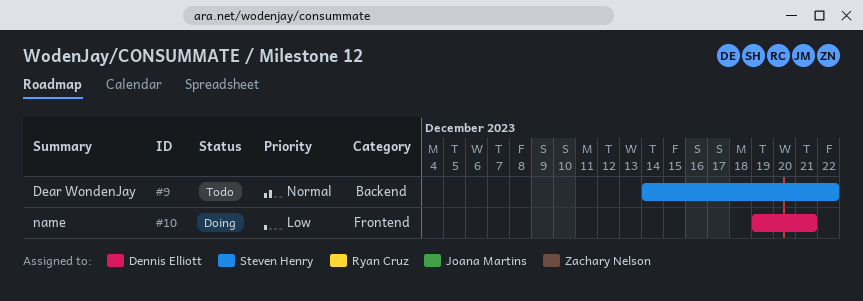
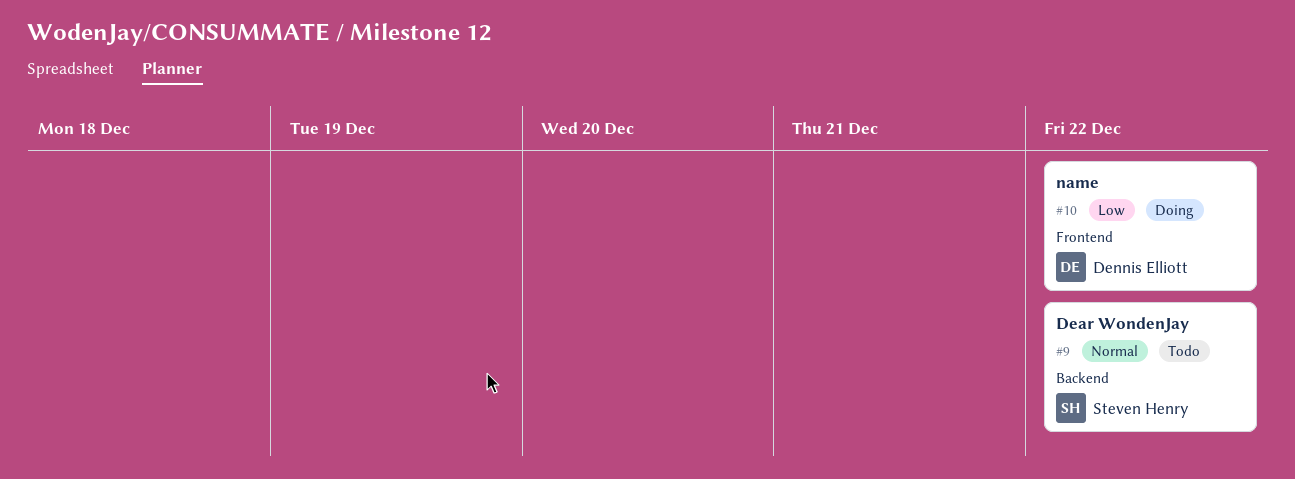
#10, due: Dec 21 -> Dec 22

